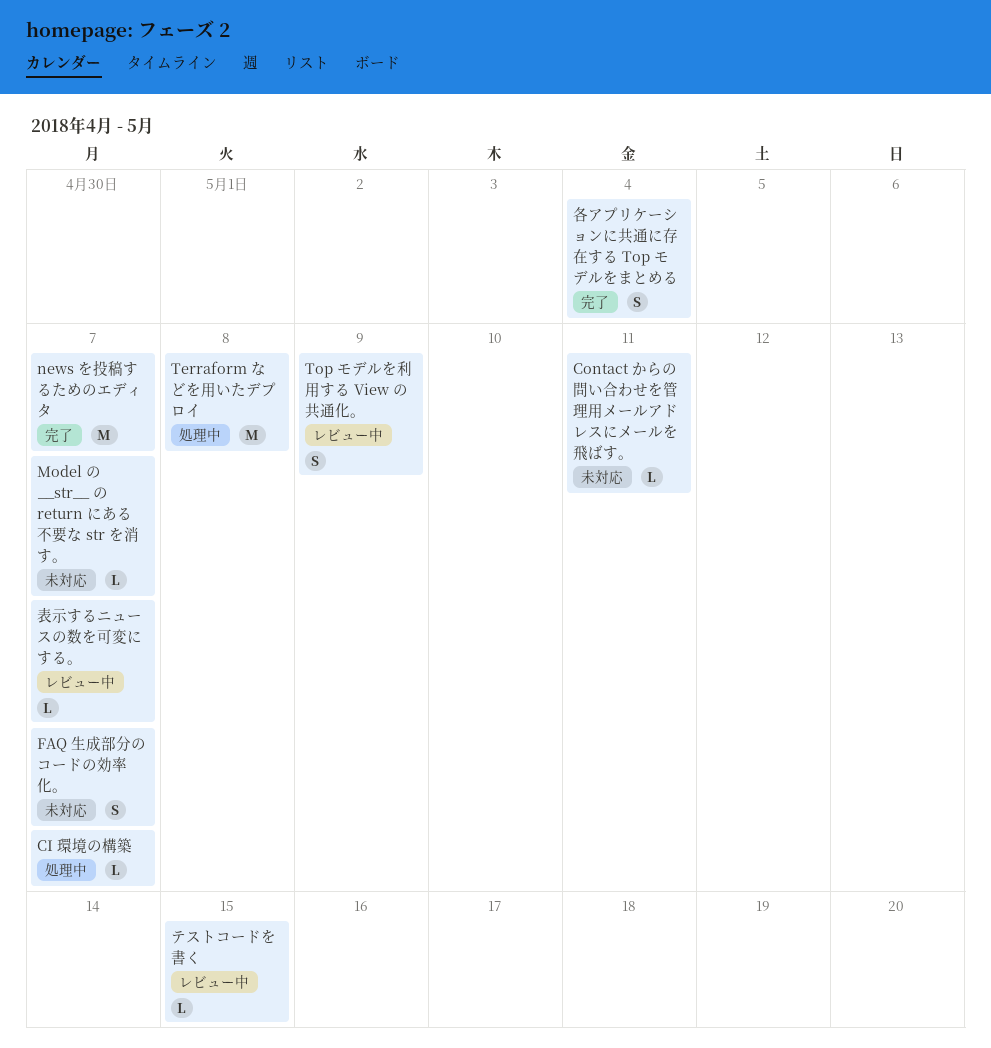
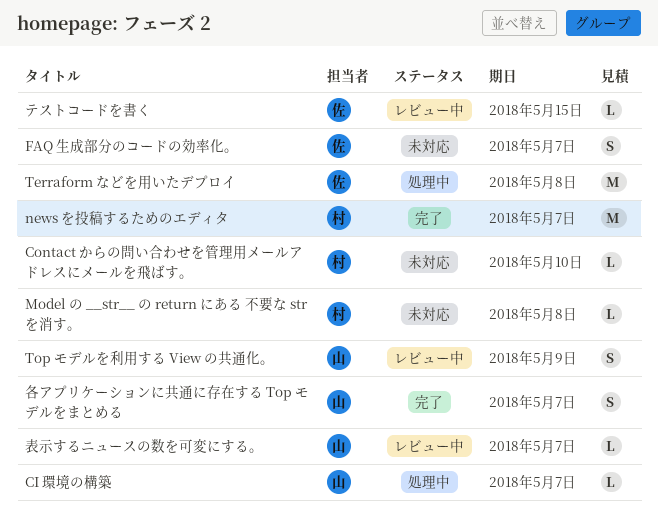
Contact からの問い合わせを管理用メールアドレスにメールを飛ばす。, due: May 11 -> May 10
Model の __str__ の return にある 不要な str を消す。, due: May 7 -> May 8
各アプリケーションに共通に存在する Top モデルをまとめる, due: May 4 -> May 7

